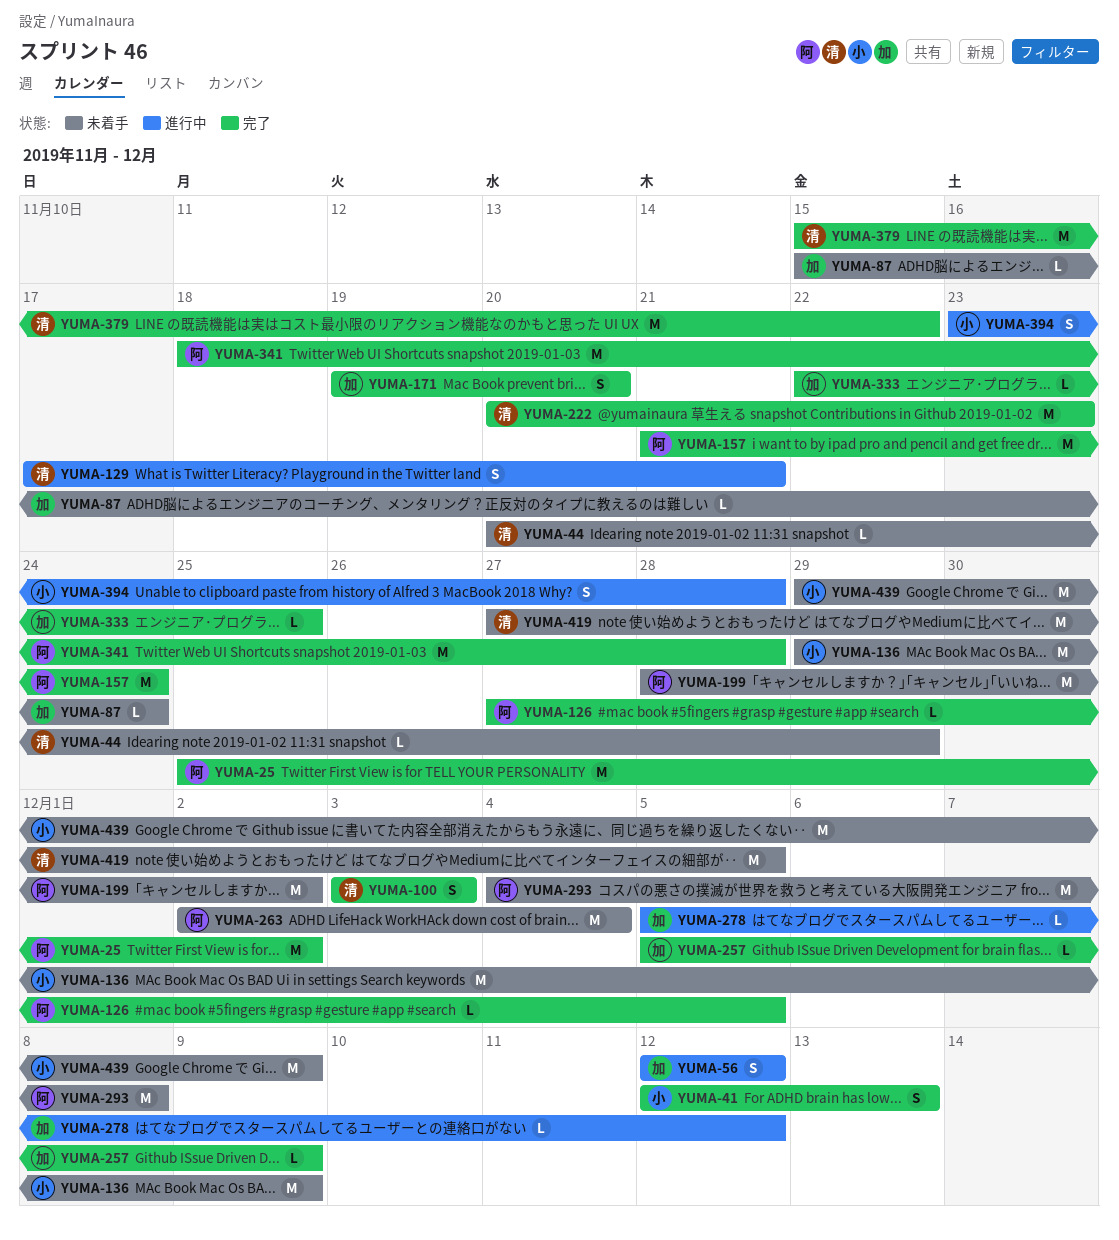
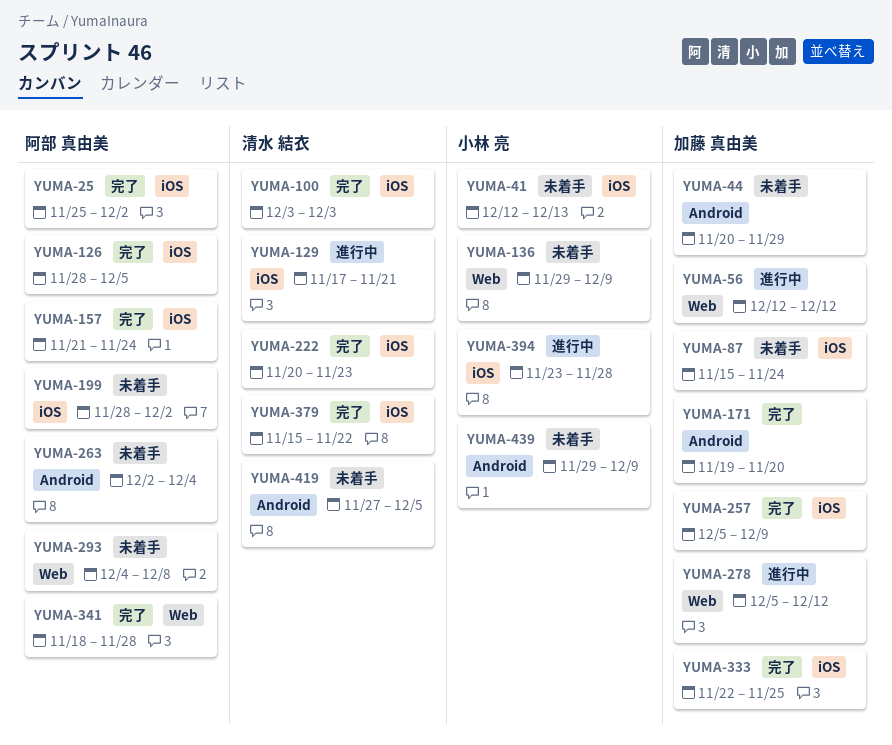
YUMA-41, status: 完了 -> 未着手
YUMA-44, owner: 清水 結衣 -> 加藤 真由美
YUMA-126, start: Nov 27 -> Nov 28

